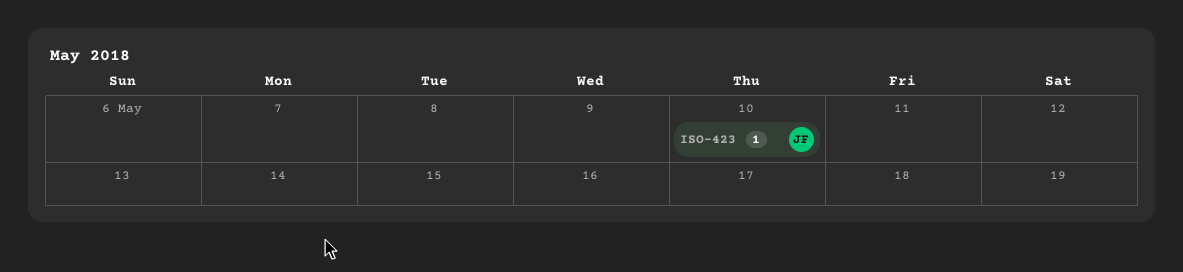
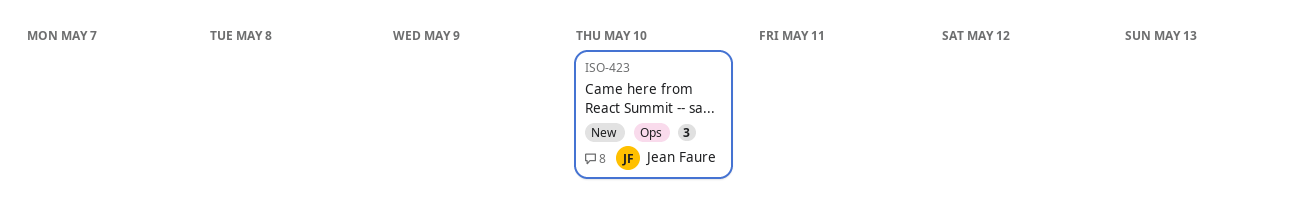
ISO-423, estimate: 1 -> 3

